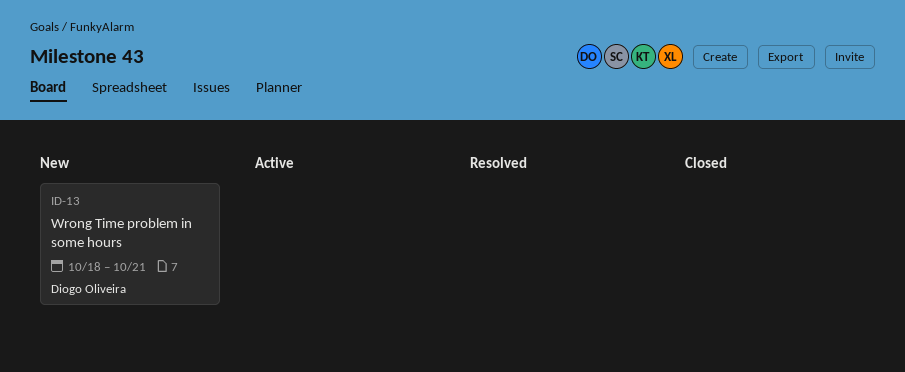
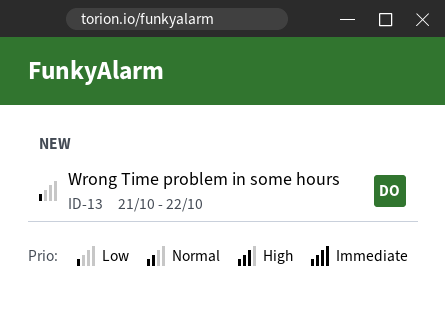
ID-13, start: Oct 18 -> Oct 21
ID-13, due: Oct 21 -> Oct 22

